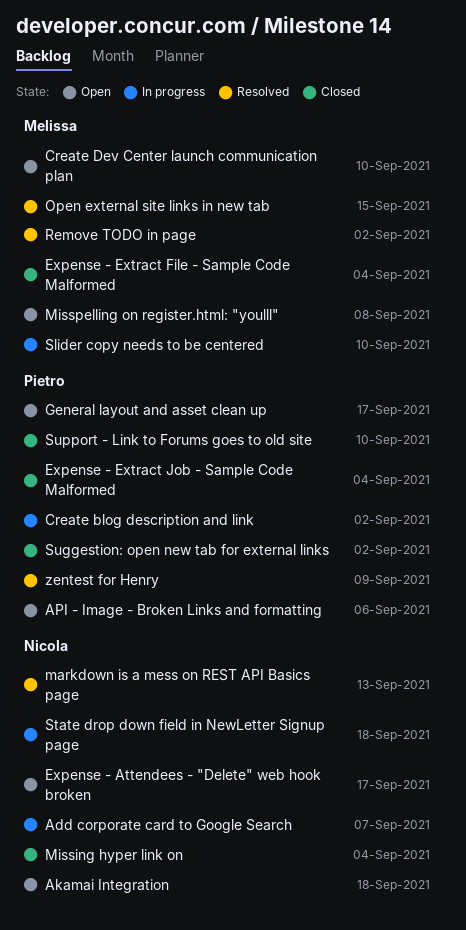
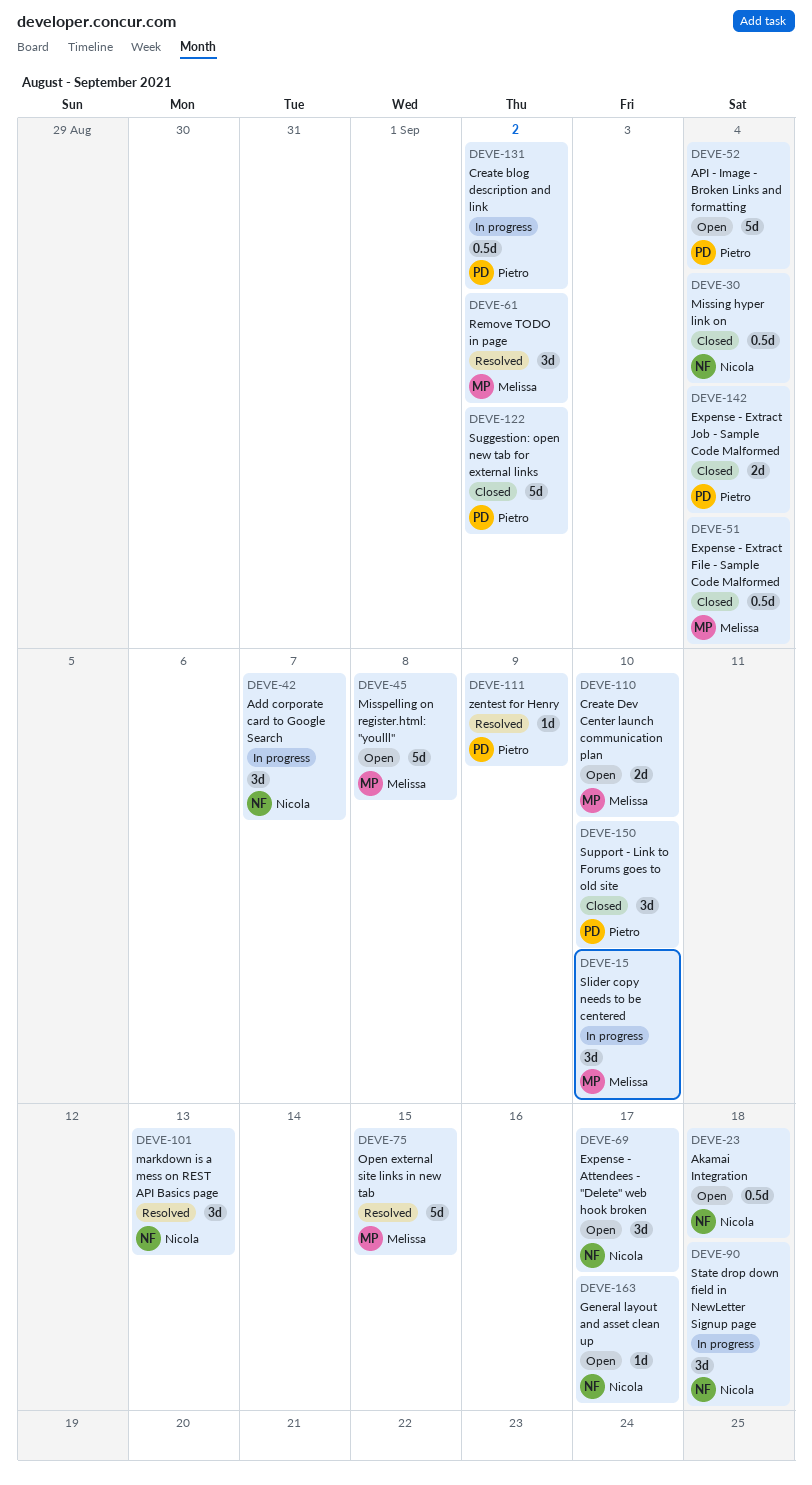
API - Image - Broken Links and formatting, due: Sep 6 -> Sep 4
General layout and asset clean up, owner: Pietro -> Nicola

